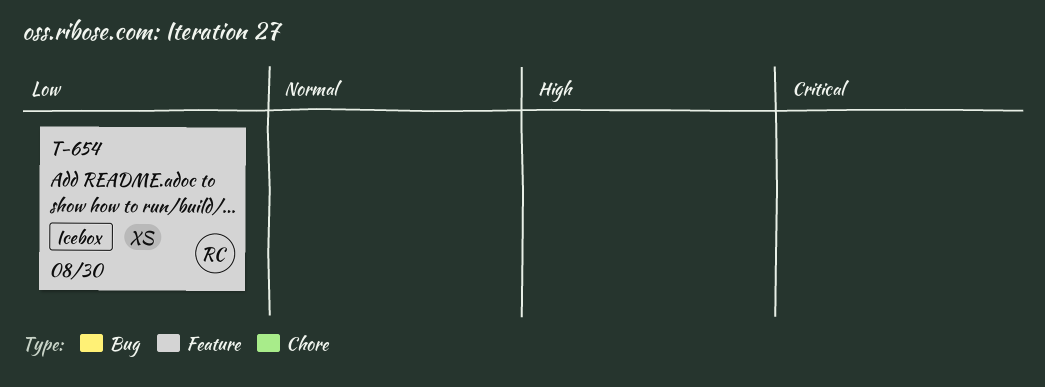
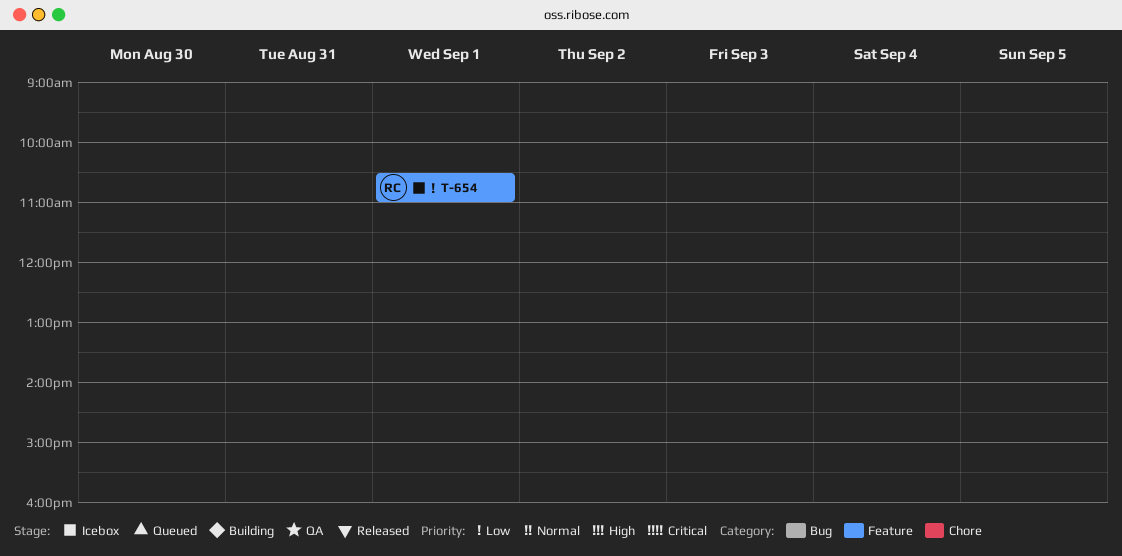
T-654, day: Aug 30 -> Sep 1

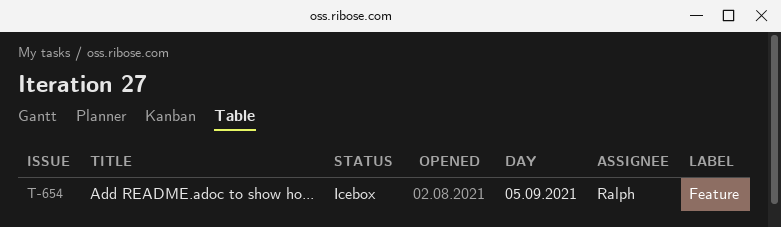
T-654, day: Sep 1 -> Sep 5

